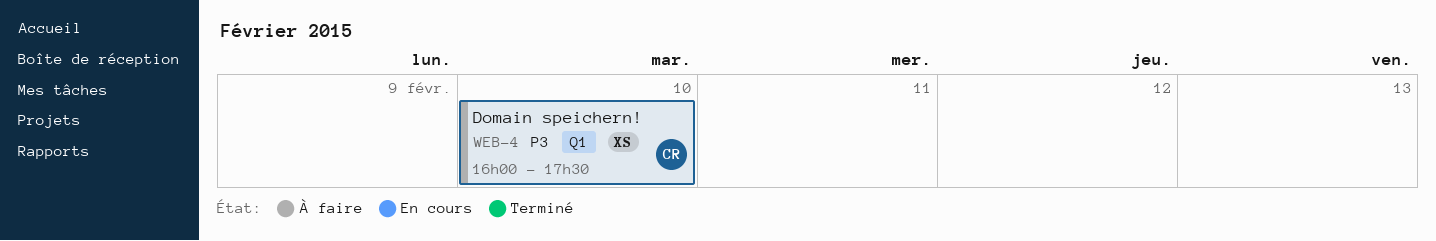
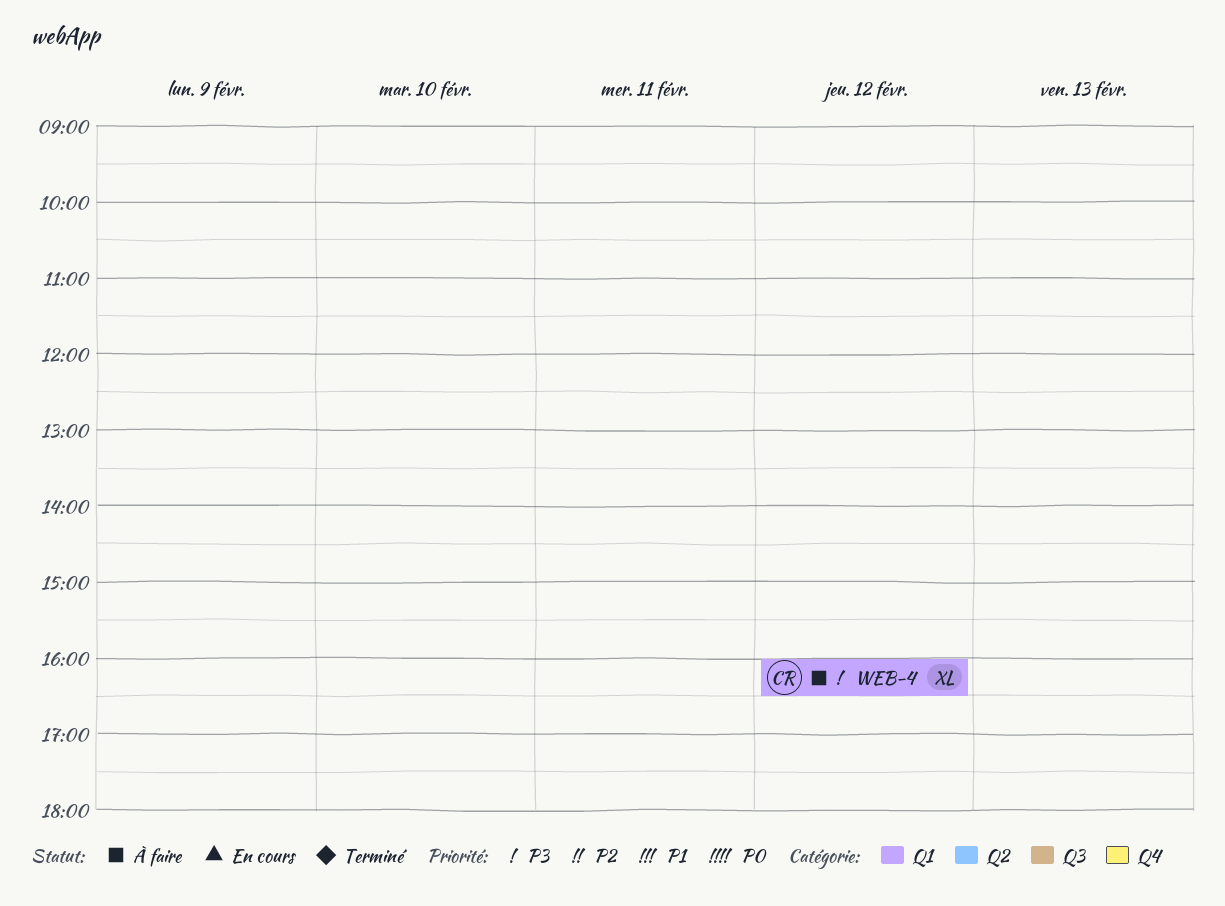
WEB-4, estimate: XS -> XL
WEB-4, day: Feb 10 -> Feb 12
WEB-4, ends: 17:30 -> 16:30

